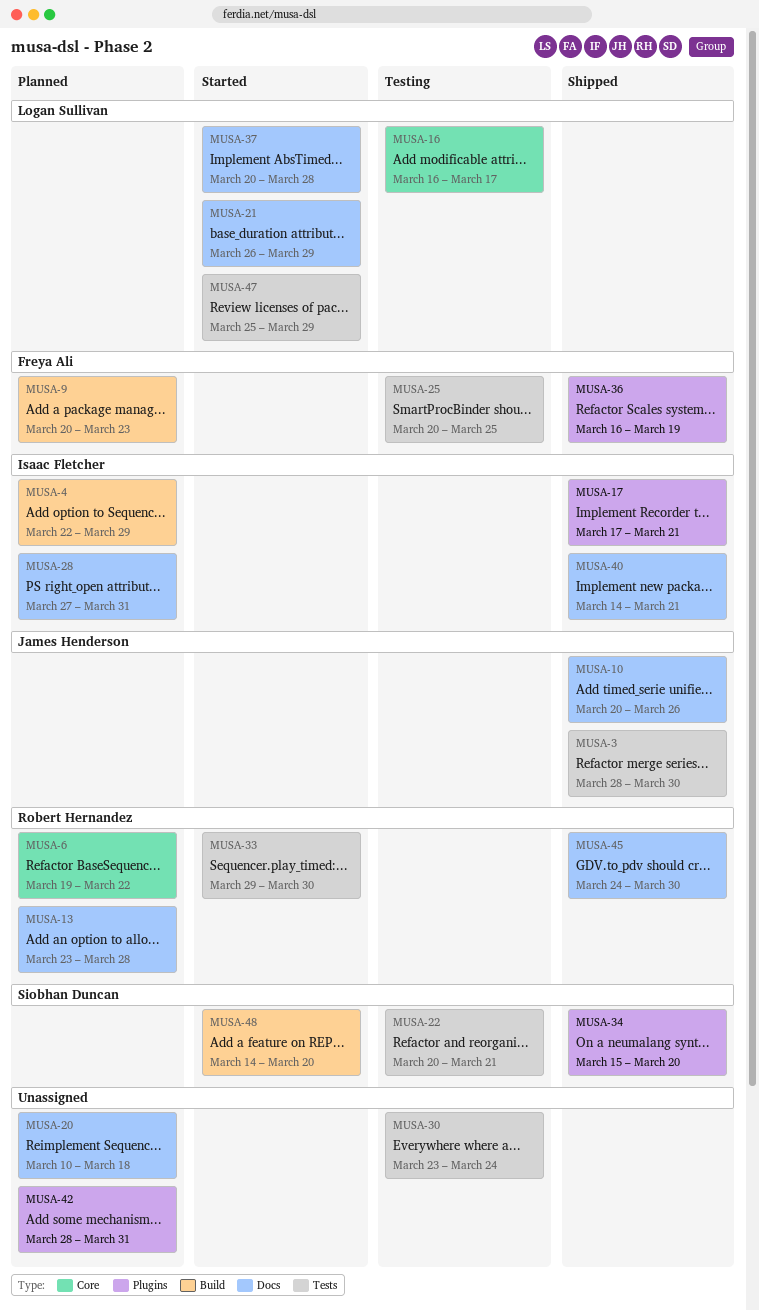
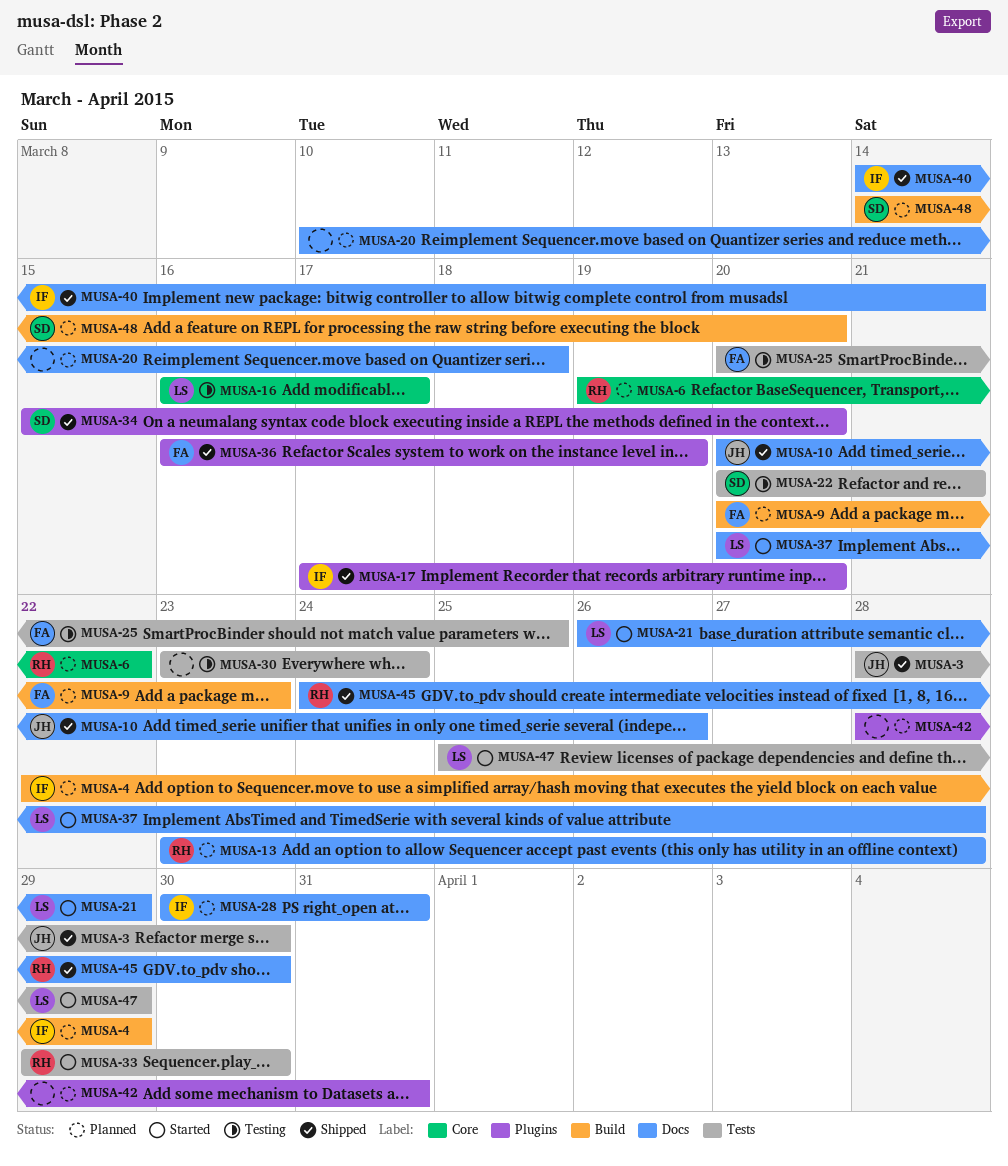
MUSA-17, due: Mar 21 -> Mar 20
MUSA-28, start: Mar 27 -> Mar 30
MUSA-48, status: Started -> Planned

